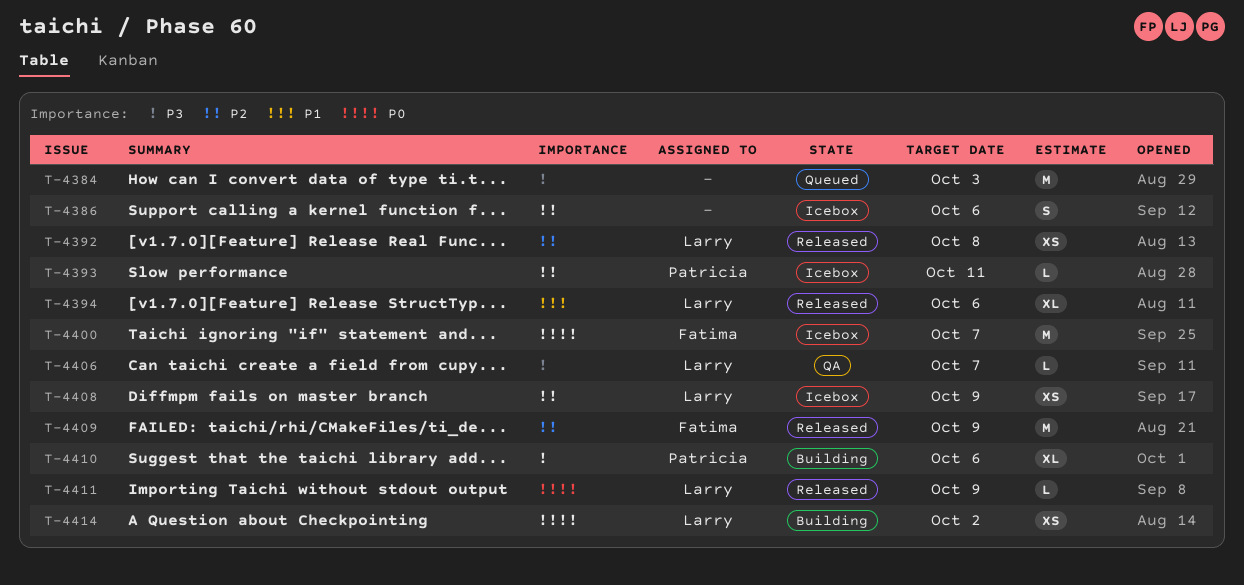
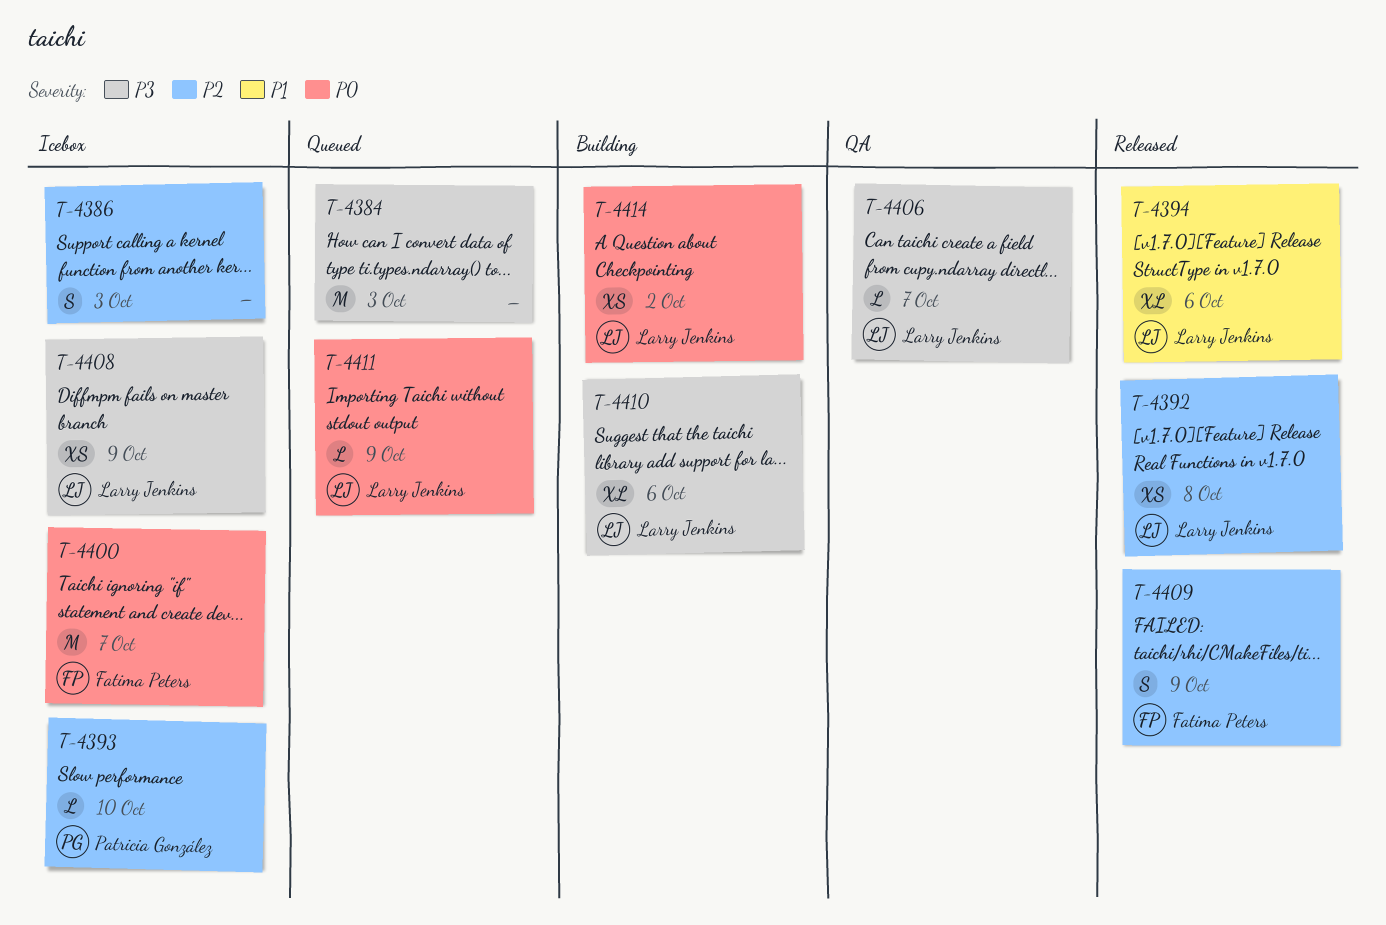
T-4386, due: Oct 6 -> Oct 3
T-4393, due: Oct 11 -> Oct 10
T-4408, priority: P2 -> P3
T-4409, estimate: M -> S
T-4410, owner: Patricia González -> Larry Jenkins
T-4411, status: Released -> Queued

